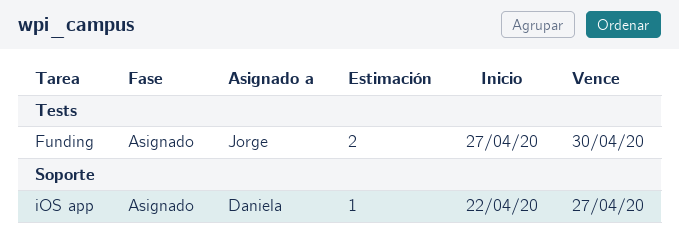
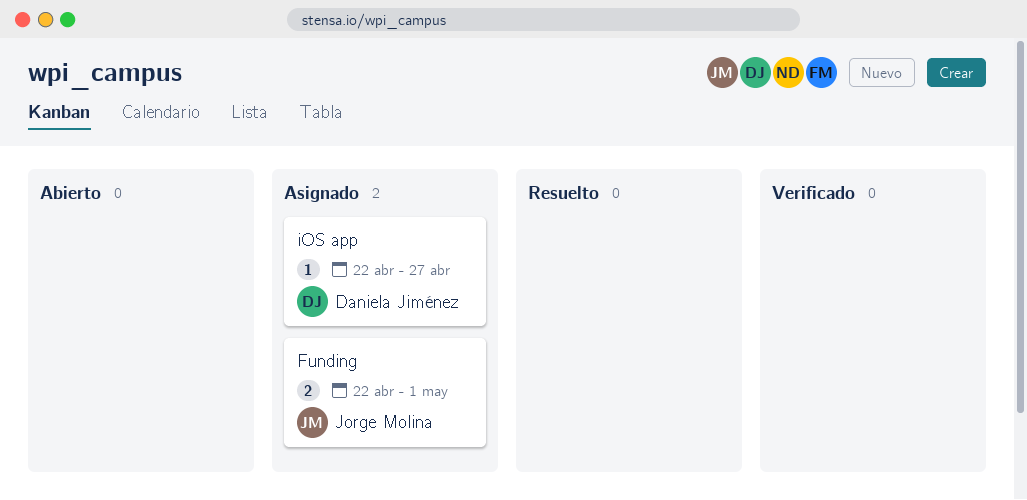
Funding, start: Apr 27 -> Apr 22
Funding, due: Apr 30 -> May 1

